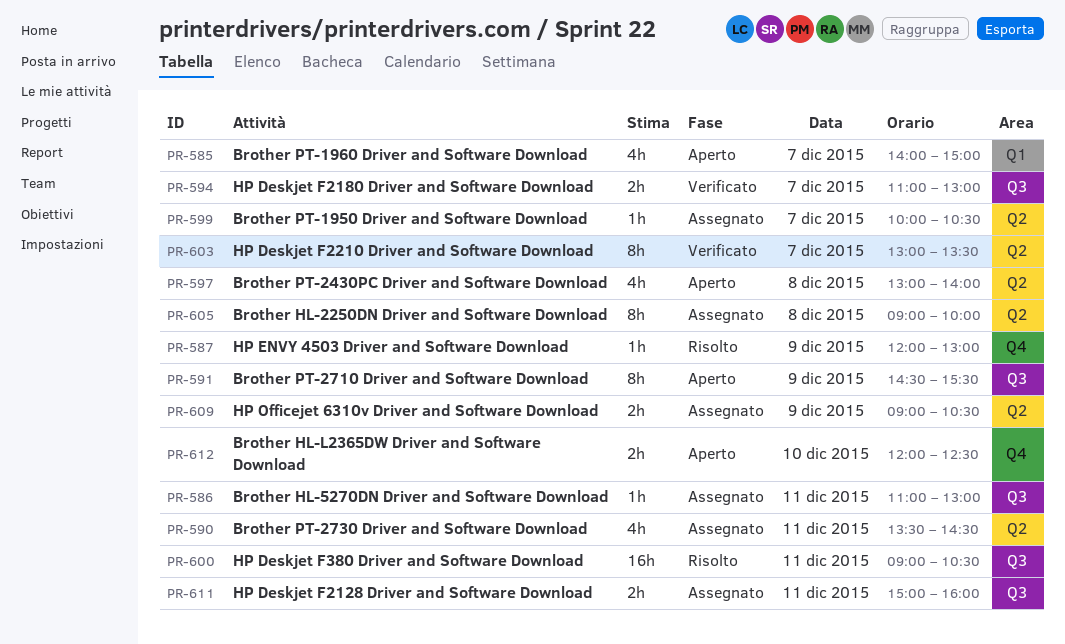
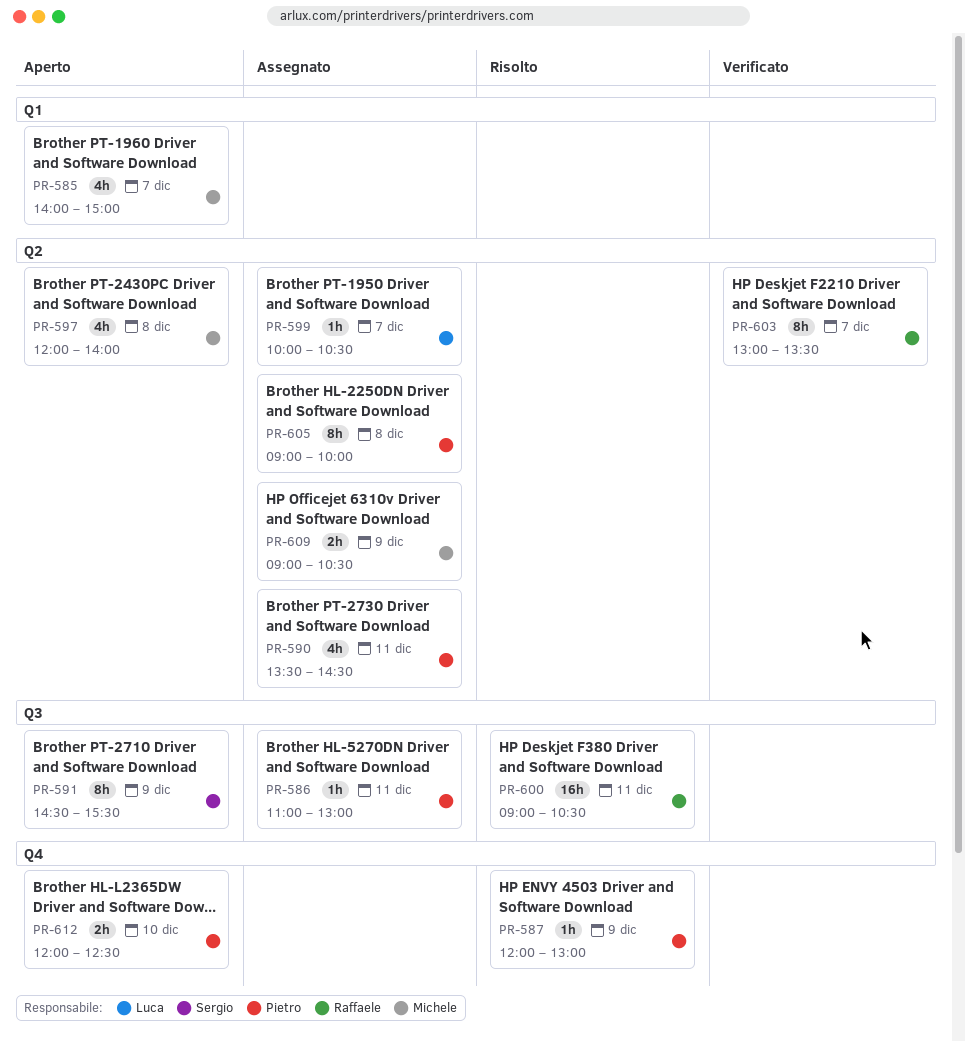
PR-594: present -> none
PR-597, begins: 13:00 -> 12:00
PR-611: present -> none

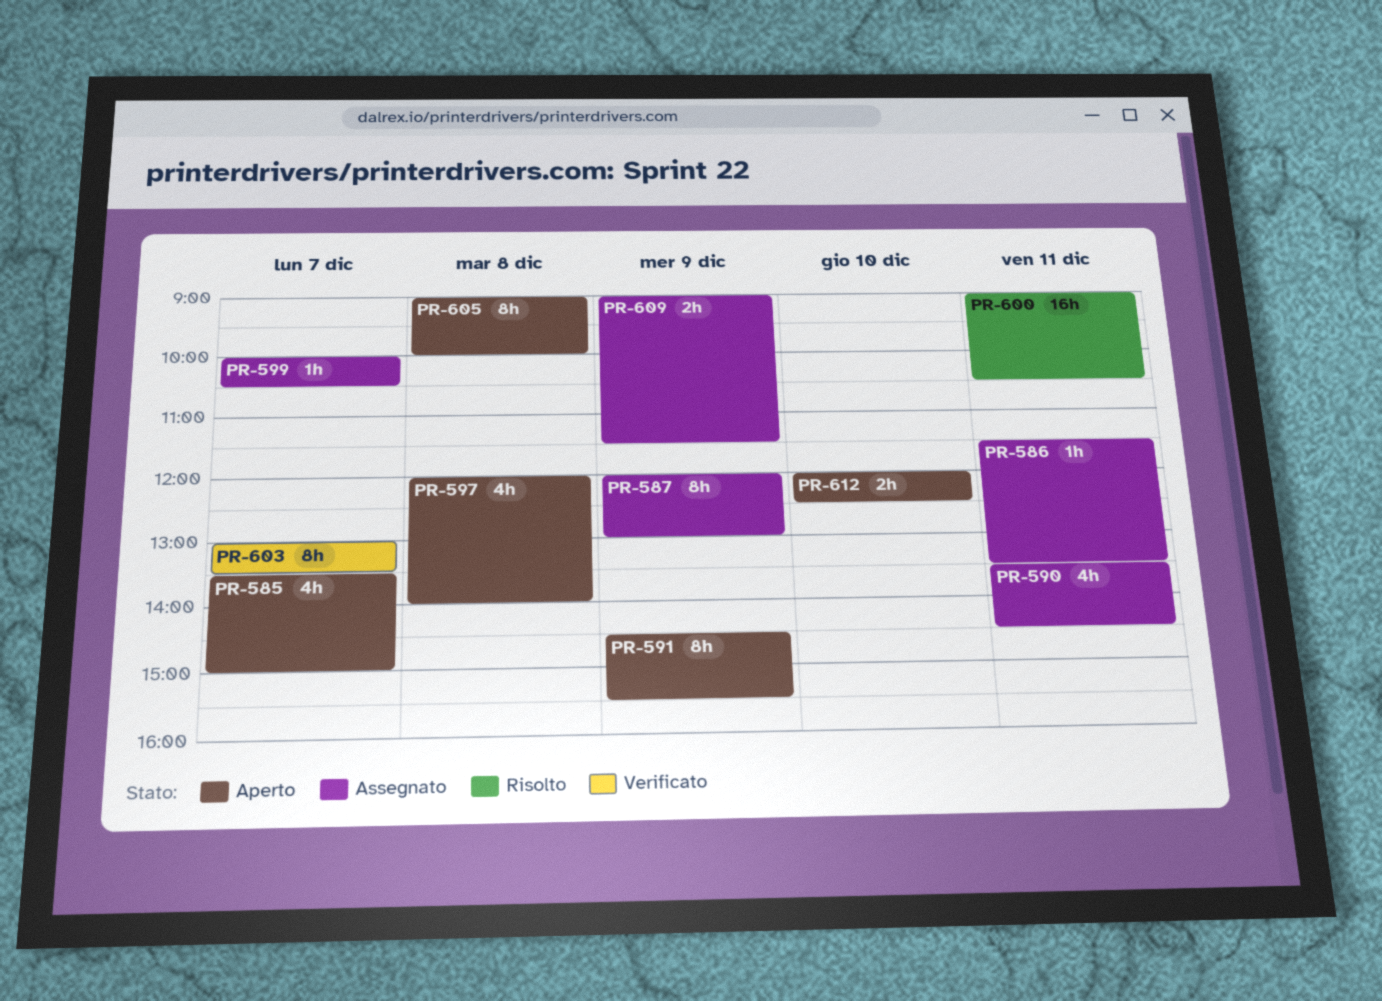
PR-585, begins: 14:00 -> 13:30
PR-586, begins: 11:00 -> 11:30
PR-586, ends: 13:00 -> 13:30
PR-587, status: Risolto -> Assegnato
PR-587, estimate: 1h -> 8h
PR-605, status: Assegnato -> Aperto
PR-609, ends: 10:30 -> 11:30

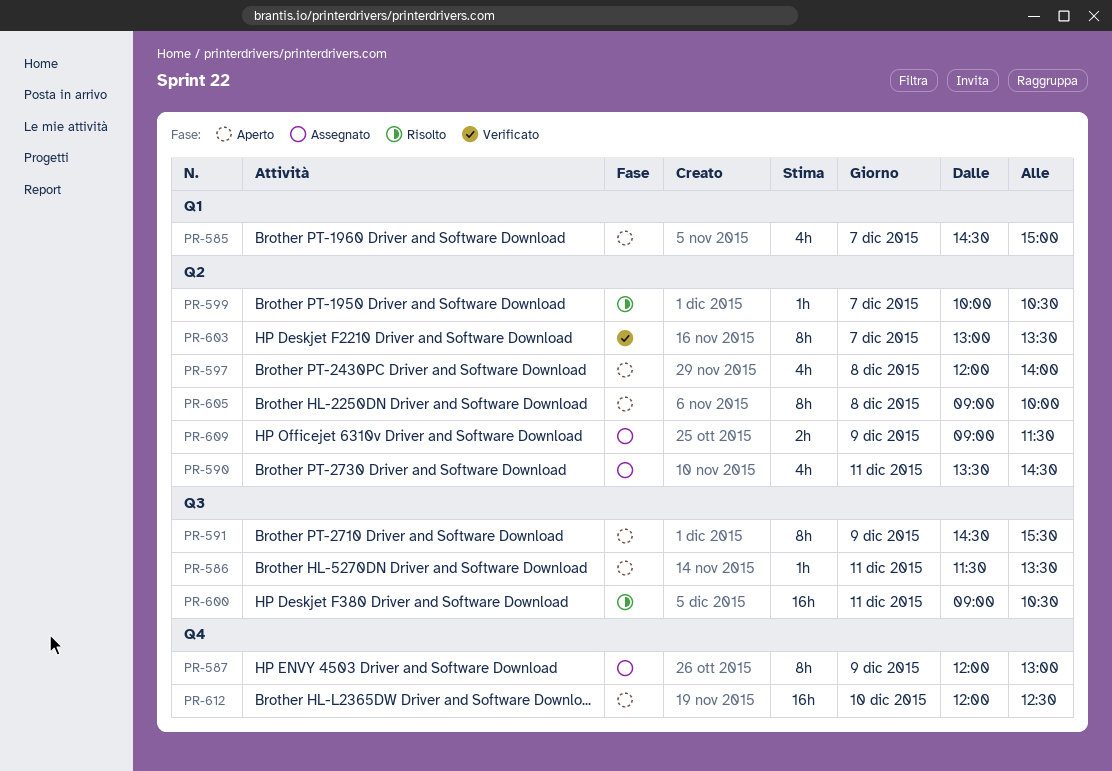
PR-585, begins: 13:30 -> 14:30
PR-586, status: Assegnato -> Aperto
PR-599, status: Assegnato -> Risolto
PR-612, estimate: 2h -> 16h

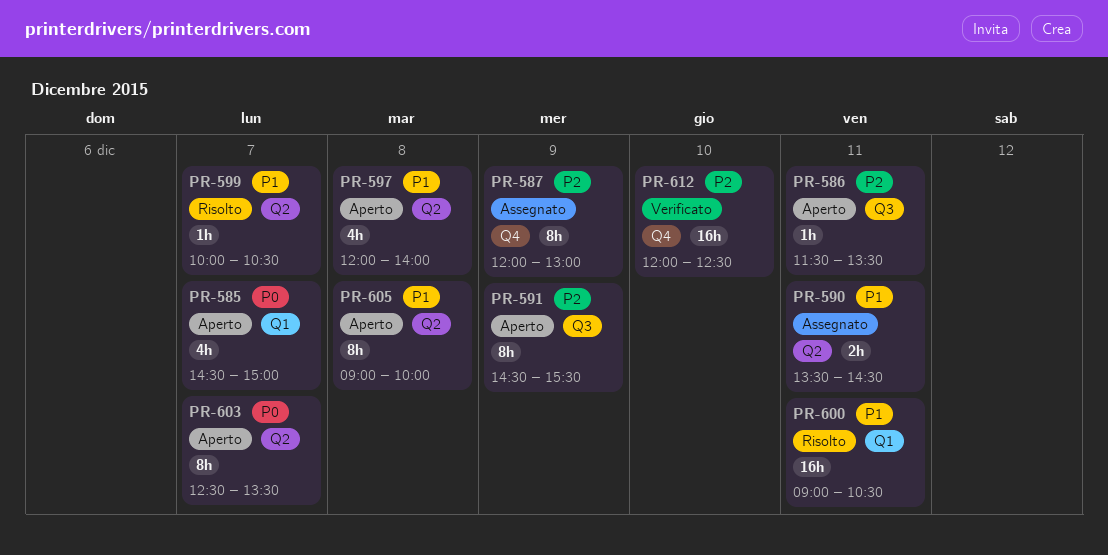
PR-590, estimate: 4h -> 2h
PR-600, label: Q3 -> Q1
PR-603, status: Verificato -> Aperto
PR-603, begins: 13:00 -> 12:30
PR-609: present -> none
PR-612, status: Aperto -> Verificato

